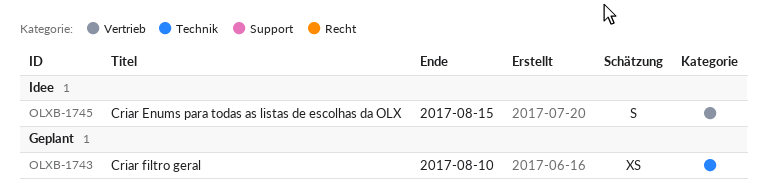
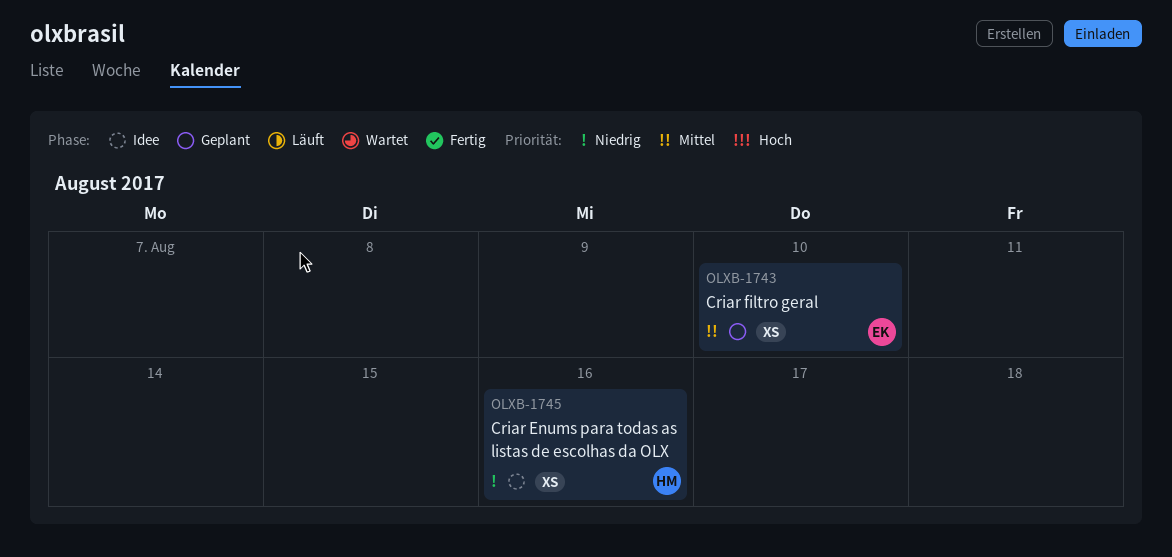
OLXB-1745, estimate: S -> XS
OLXB-1745, due: Aug 15 -> Aug 16

